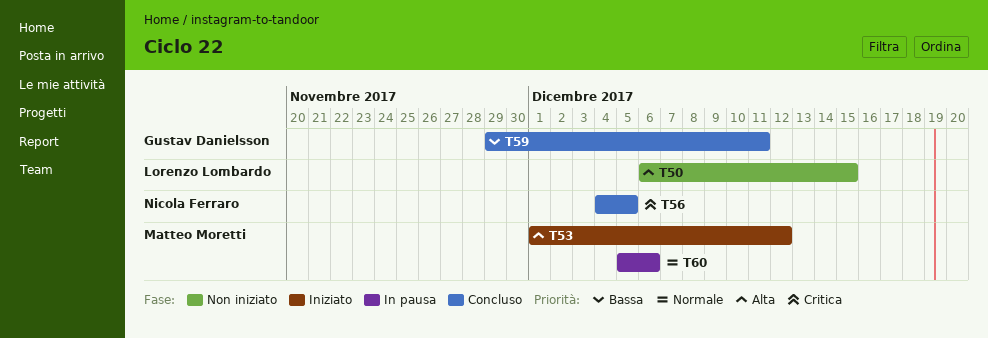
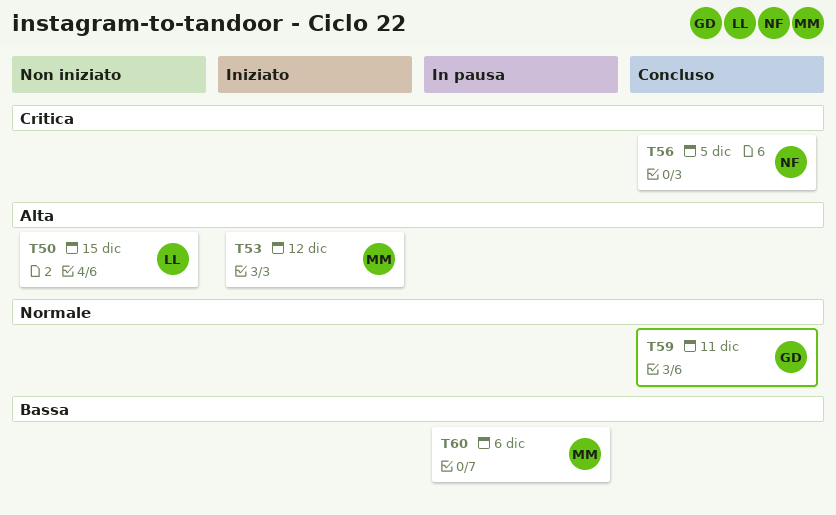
T59, priority: Bassa -> Normale
T60, priority: Normale -> Bassa

